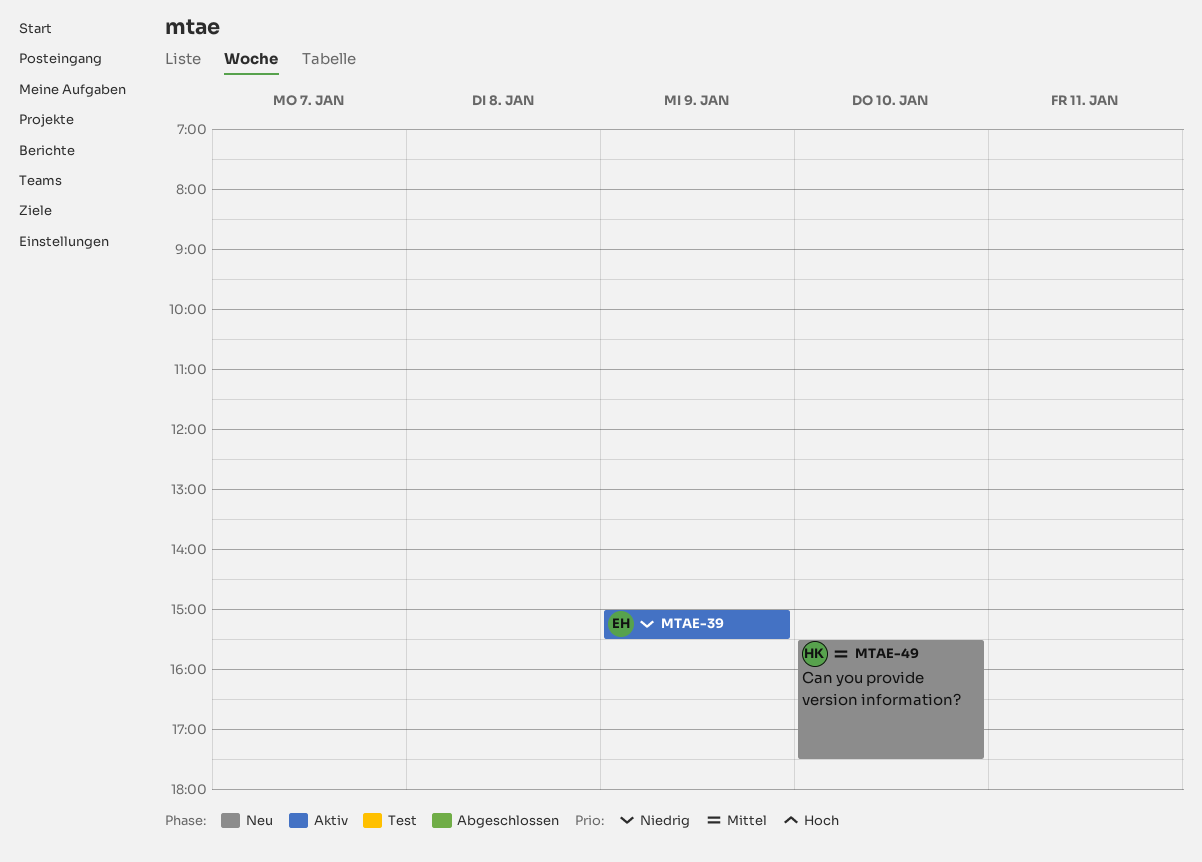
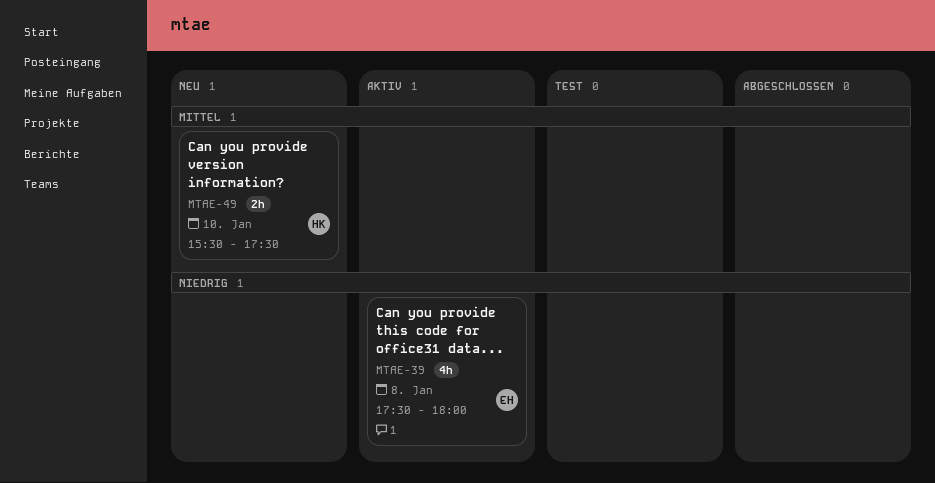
MTAE-39, day: Jan 9 -> Jan 8
MTAE-39, begins: 15:00 -> 17:30
MTAE-39, ends: 15:30 -> 18:00

